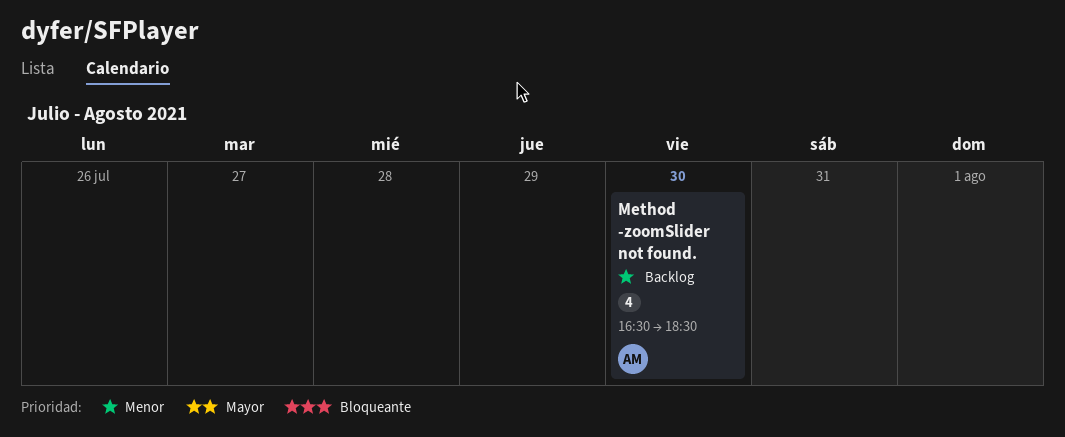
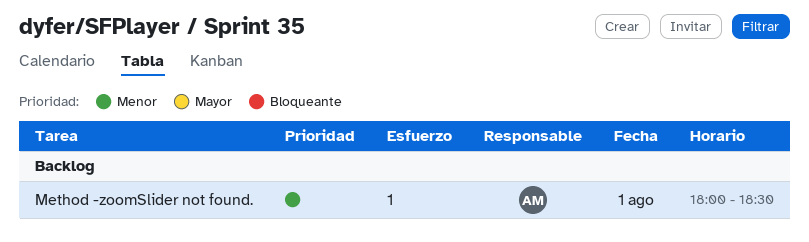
Method -zoomSlider not found., estimate: 4 -> 1
Method -zoomSlider not found., day: Jul 30 -> Aug 1
Method -zoomSlider not found., begins: 16:30 -> 18:00

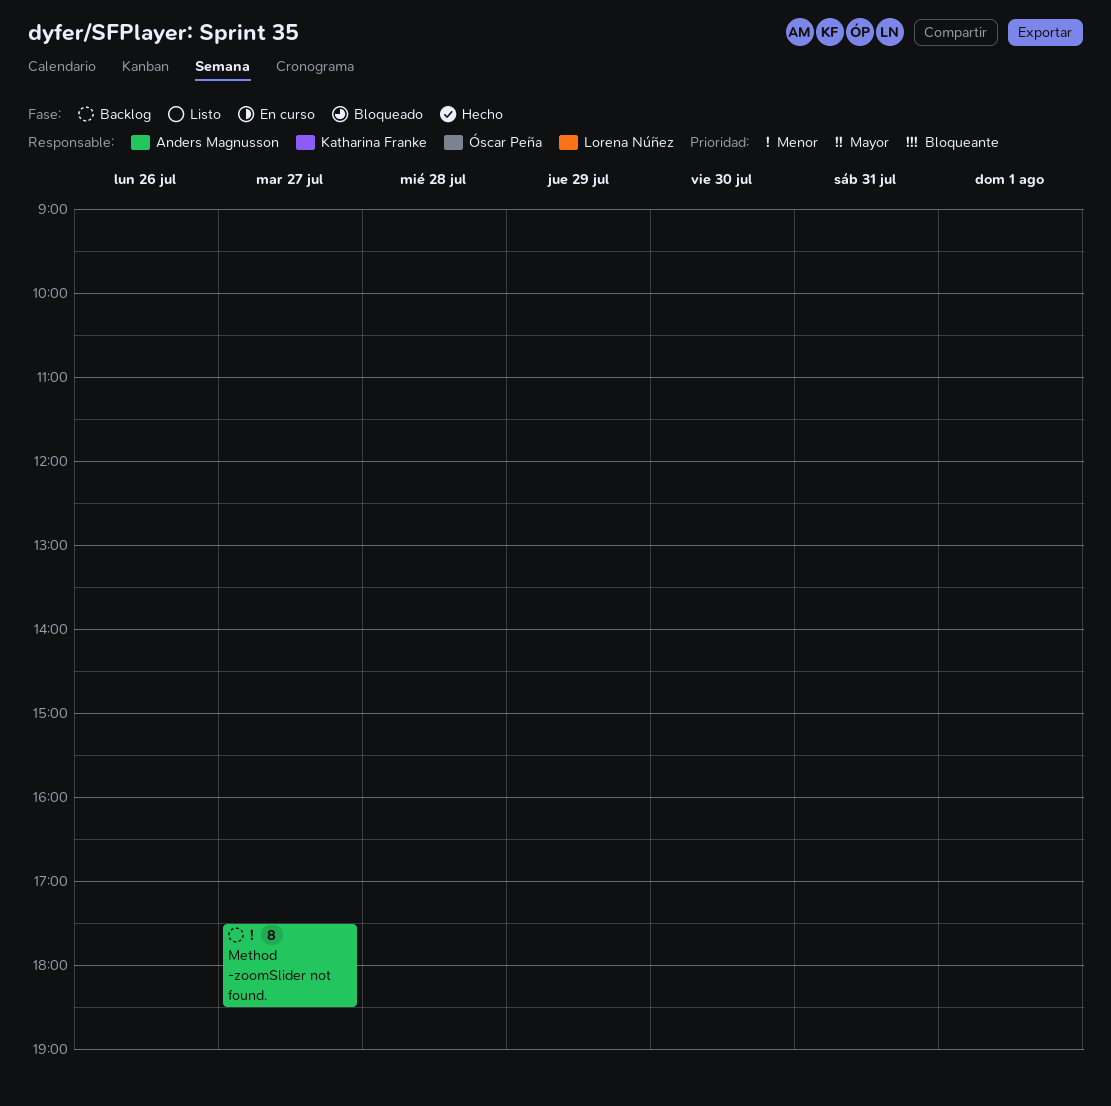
Method -zoomSlider not found., estimate: 1 -> 8
Method -zoomSlider not found., day: Aug 1 -> Jul 27
Method -zoomSlider not found., begins: 18:00 -> 17:30

